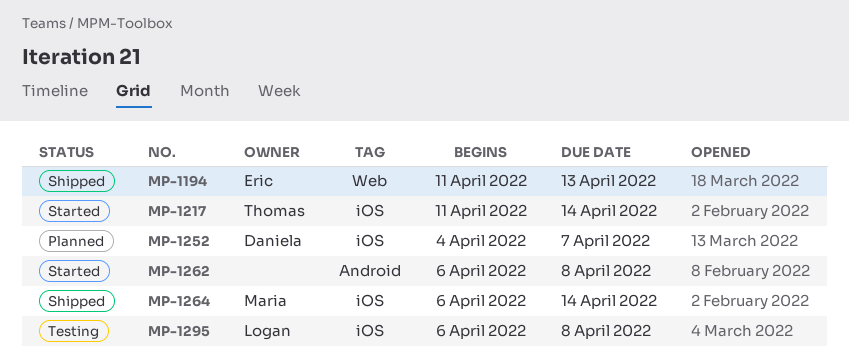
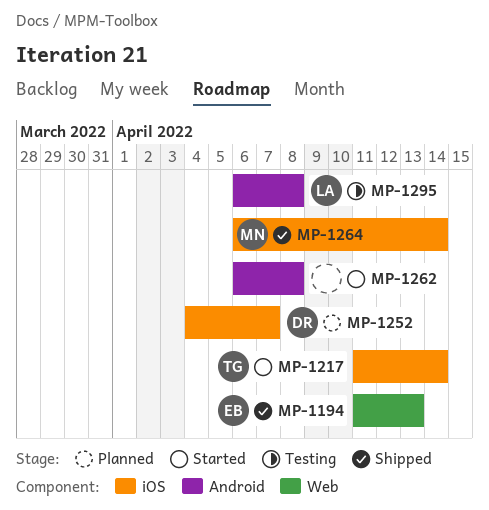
MP-1295, label: iOS -> Android

